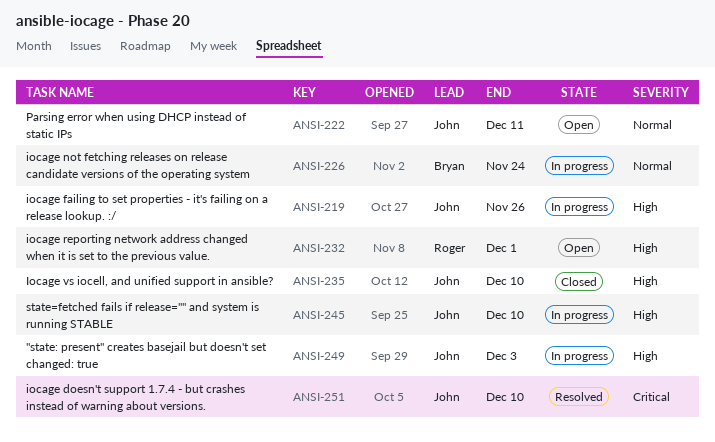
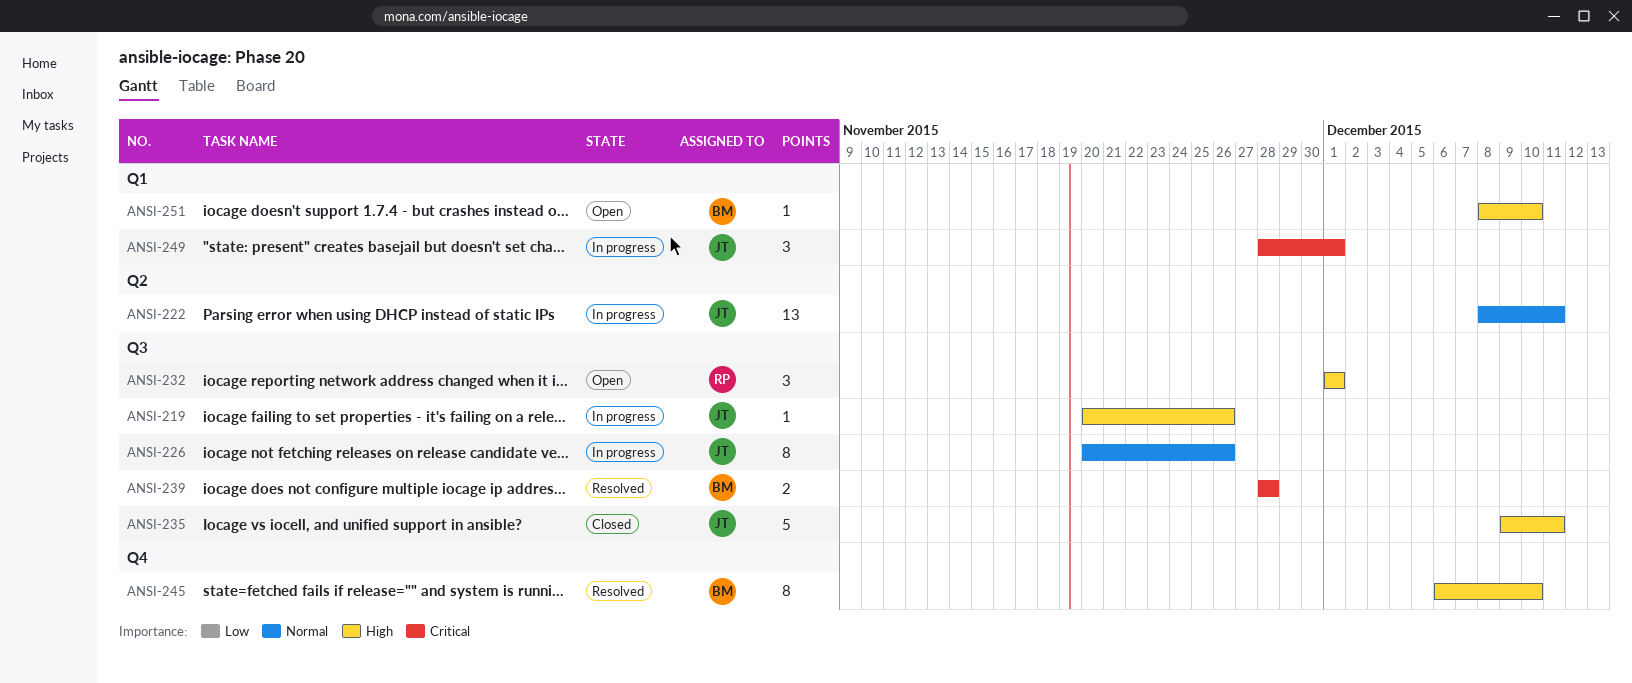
ANSI-222, status: Open -> In progress
ANSI-226, owner: Bryan -> John
ANSI-226, due: Nov 24 -> Nov 26
ANSI-235, due: Dec 10 -> Dec 11
ANSI-239: none -> present
ANSI-245, status: In progress -> Resolved
ANSI-245, owner: John -> Bryan
ANSI-249, priority: High -> Critical
ANSI-249, due: Dec 3 -> Dec 1
ANSI-251, status: Resolved -> Open
ANSI-251, owner: John -> Bryan
ANSI-251, priority: Critical -> High

